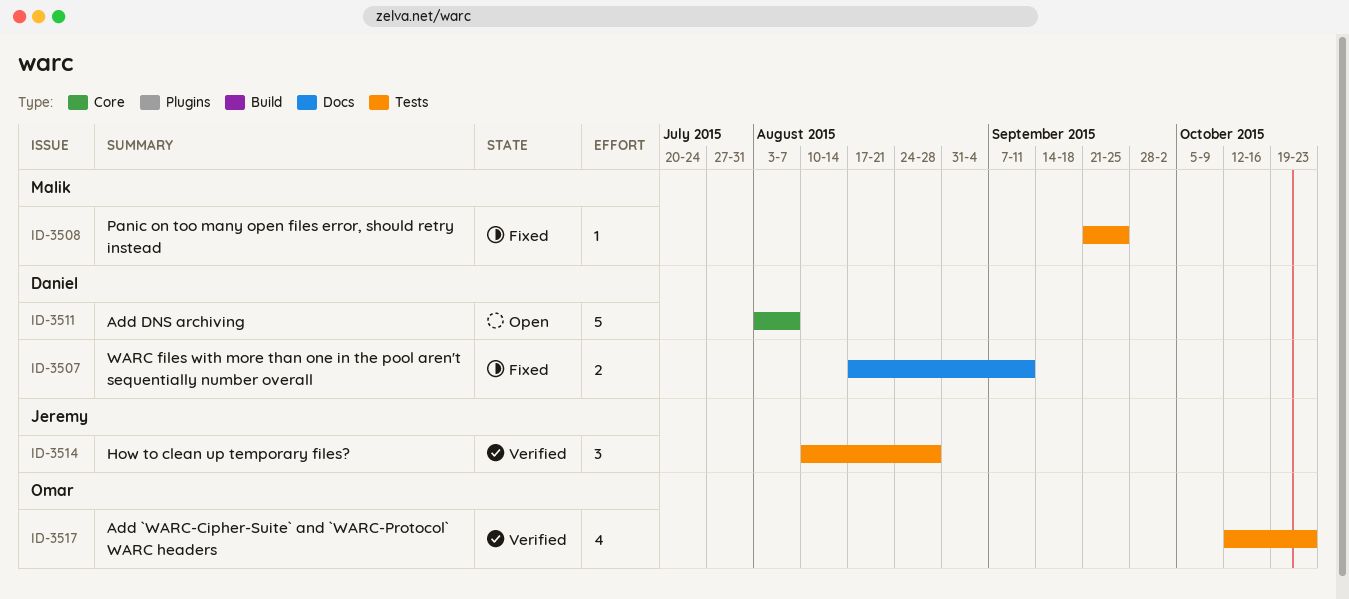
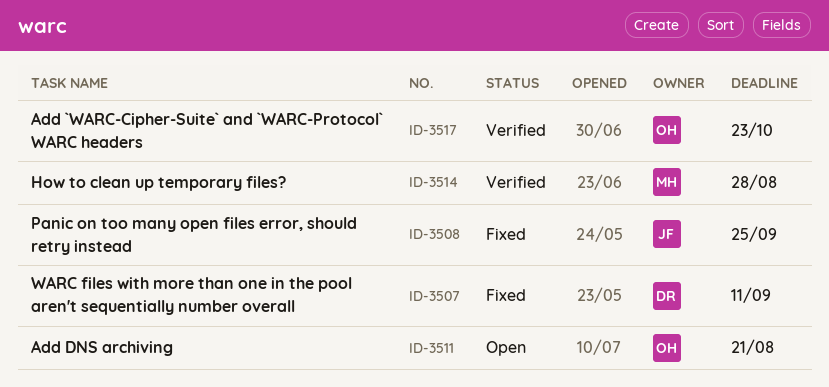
ID-3508, owner: Malik -> Jeremy
ID-3511, owner: Daniel -> Omar
ID-3511, due: Aug 7 -> Aug 21
ID-3514, owner: Jeremy -> Malik

